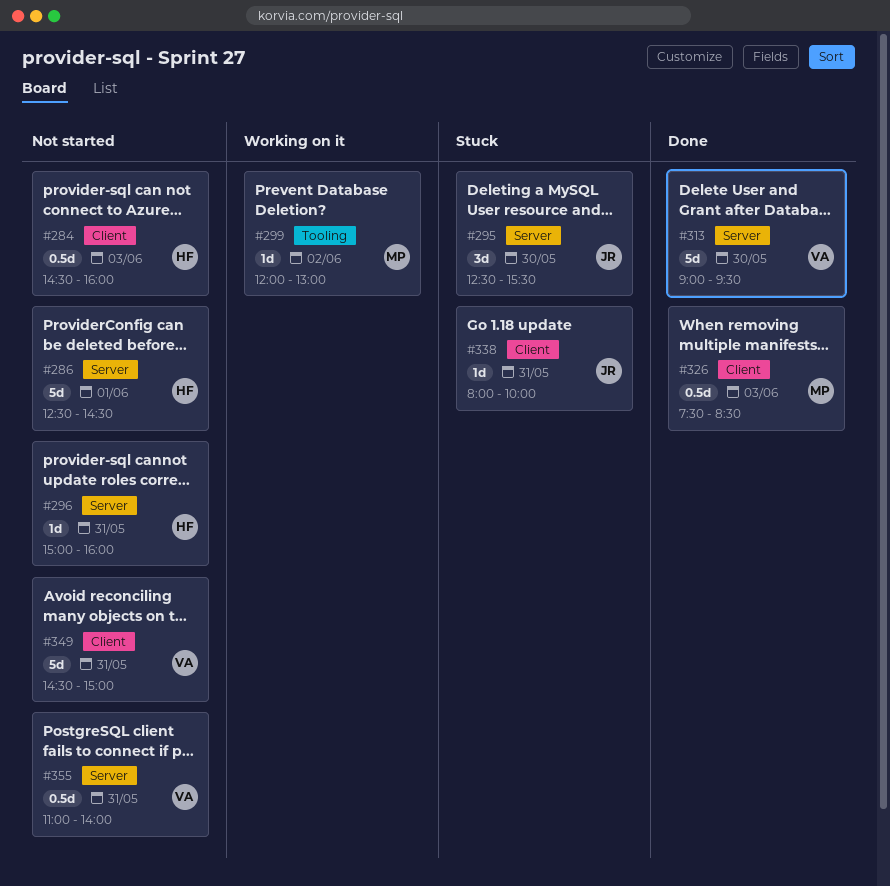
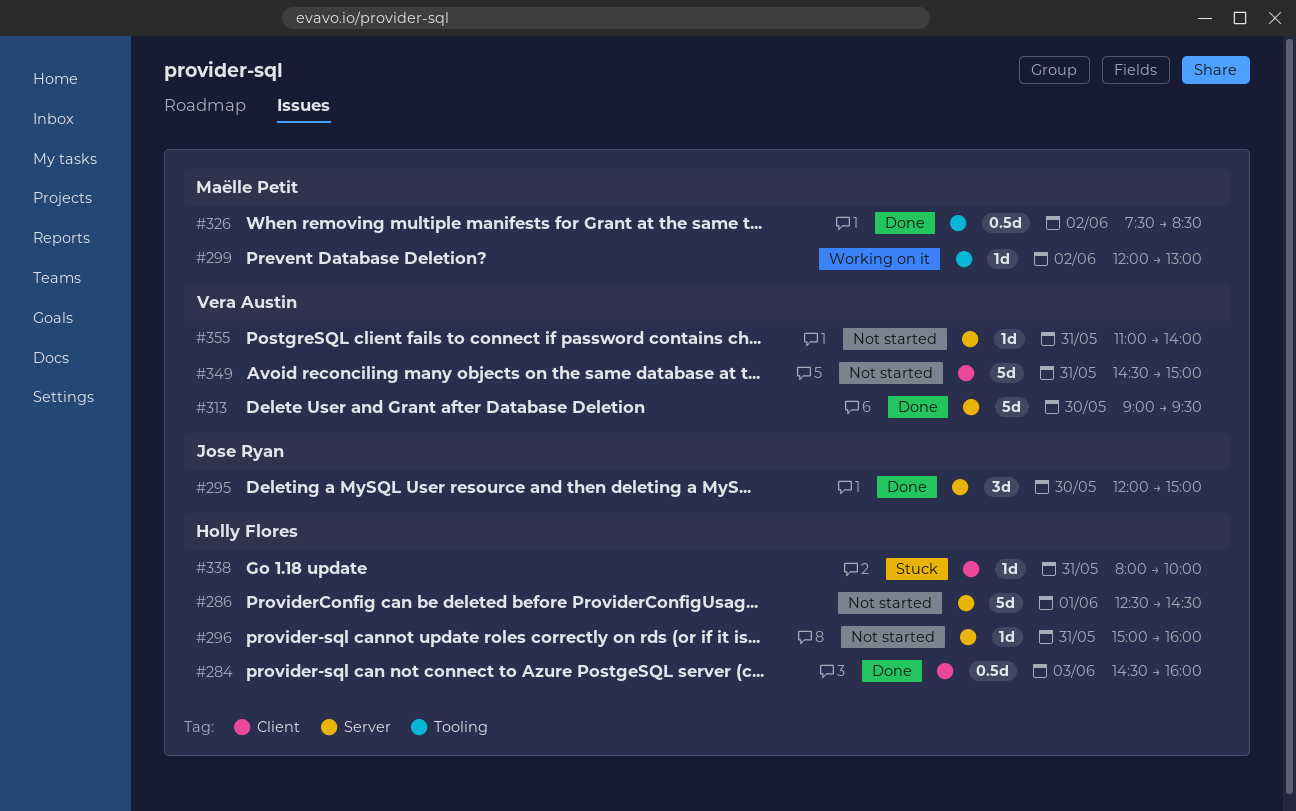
#284, status: Not started -> Done
#295, status: Stuck -> Done
#295, begins: 12:30 -> 12:00
#295, ends: 15:30 -> 15:00
#326, label: Client -> Tooling
#326, day: Jun 3 -> Jun 2
#338, owner: Jose Ryan -> Holly Flores
#355, estimate: 0.5d -> 1d

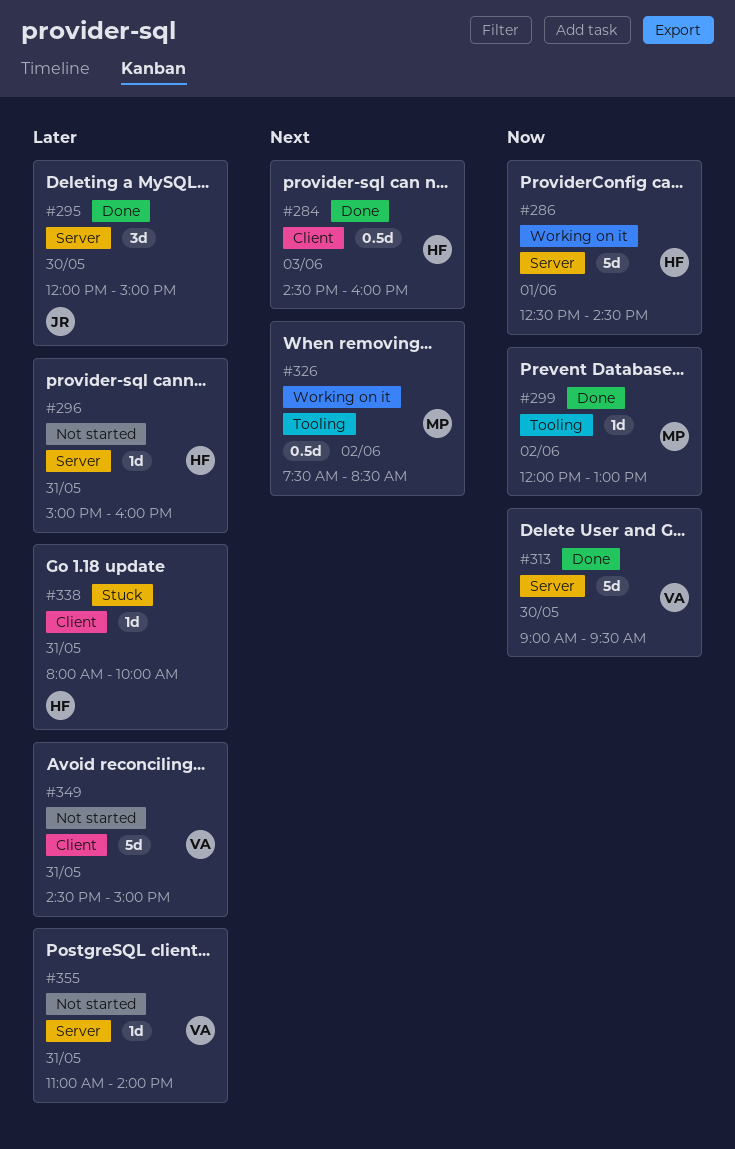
#286, status: Not started -> Working on it
#299, status: Working on it -> Done
#326, status: Done -> Working on it

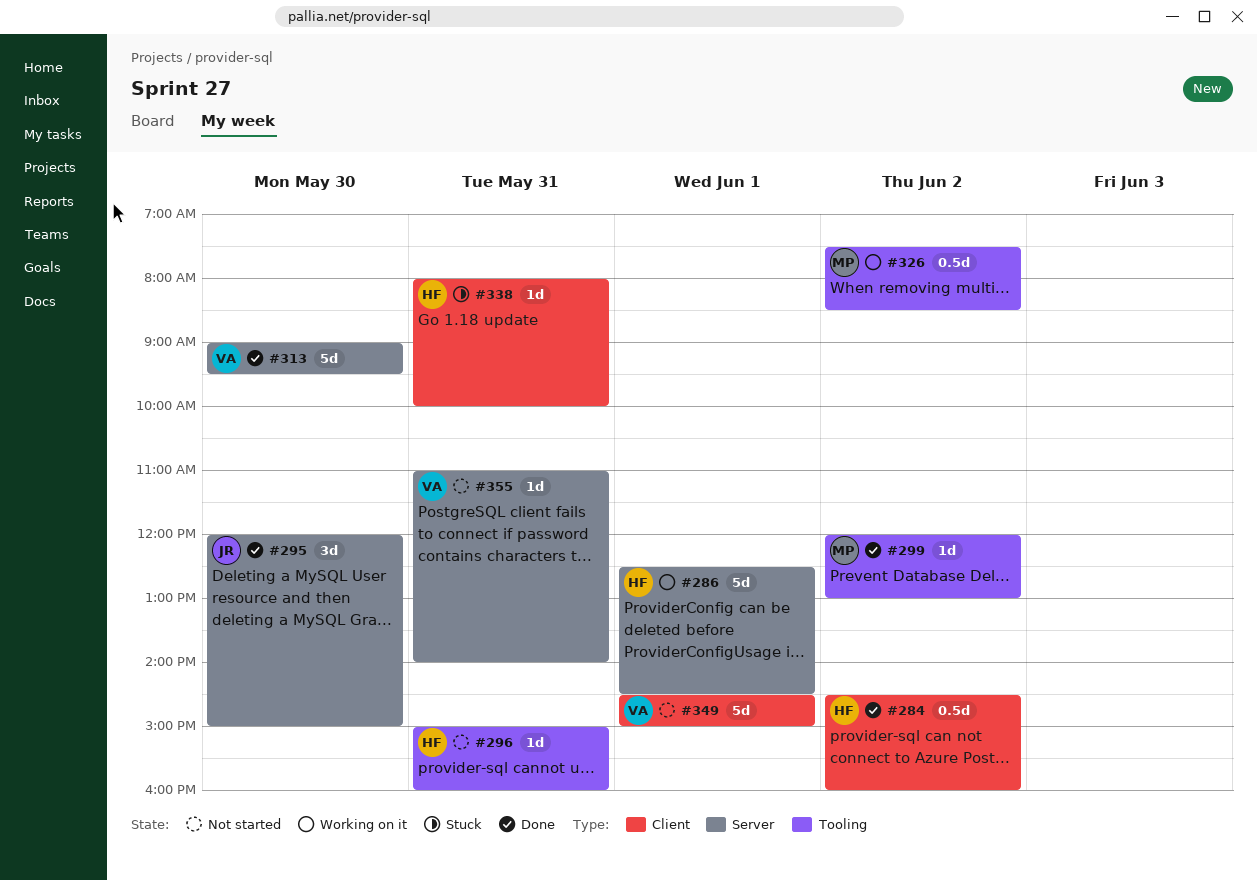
#284, day: Jun 3 -> Jun 2
#296, label: Server -> Tooling
#349, day: May 31 -> Jun 1

